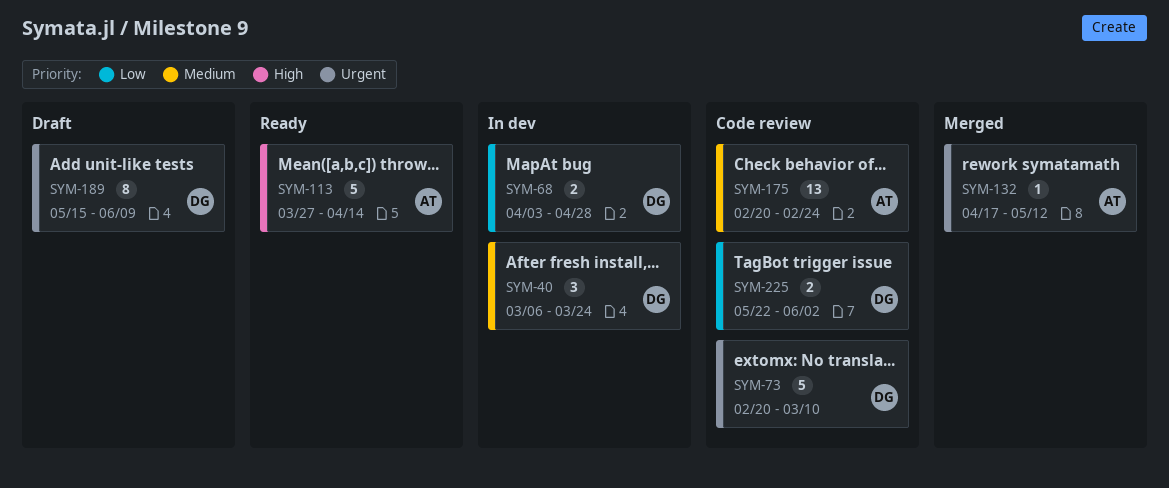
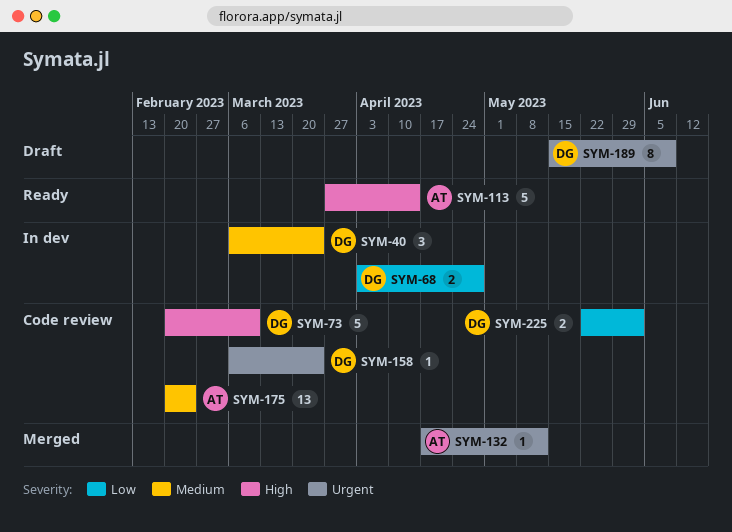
SYM-73, priority: Urgent -> High
SYM-158: none -> present

